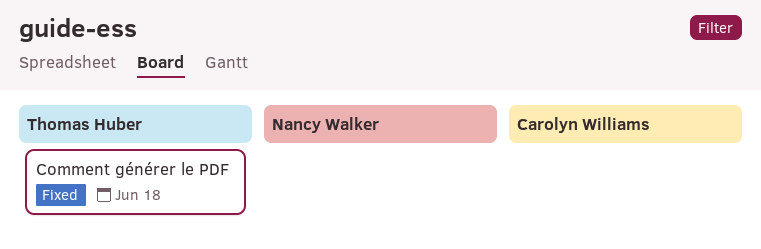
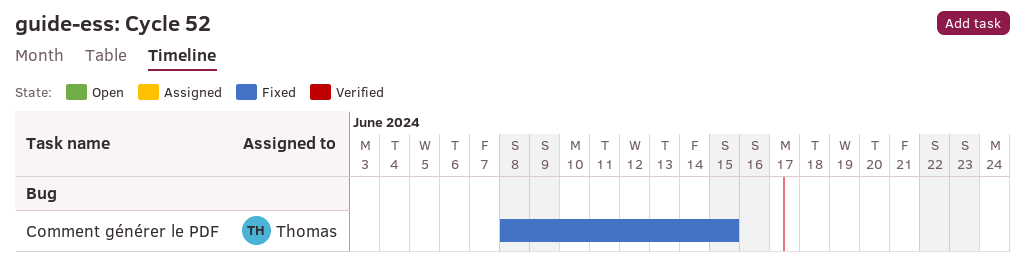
Comment générer le PDF, due: Jun 18 -> Jun 15

